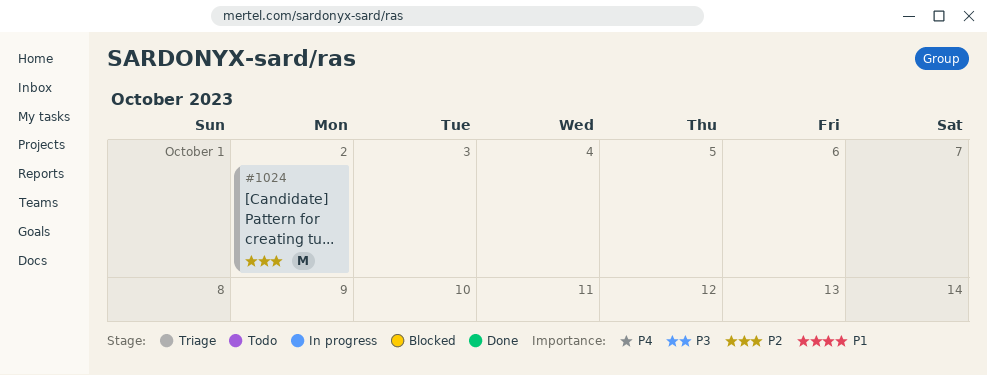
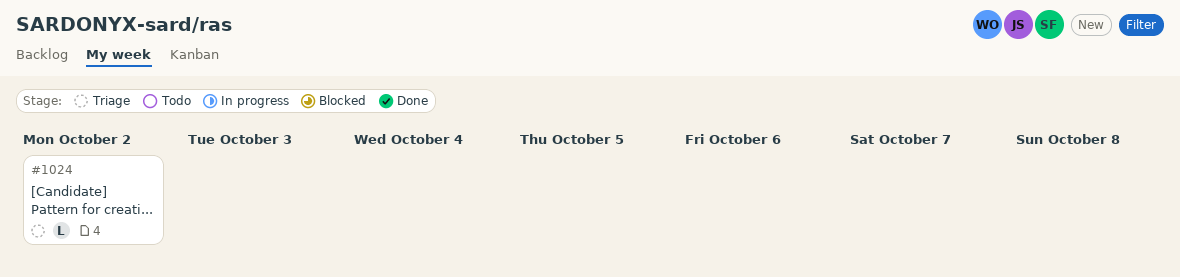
#1024, estimate: M -> L

